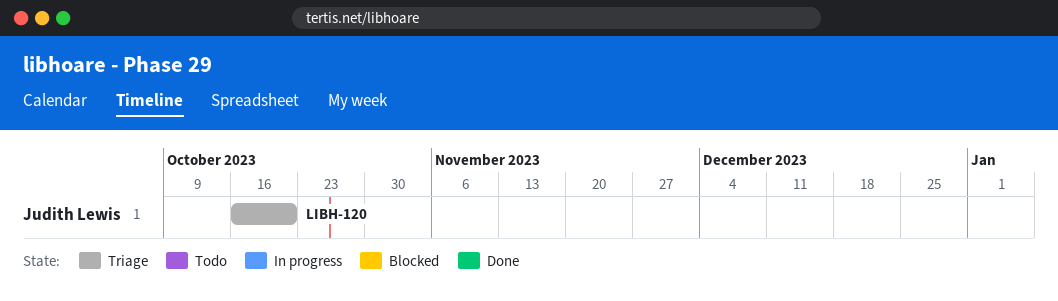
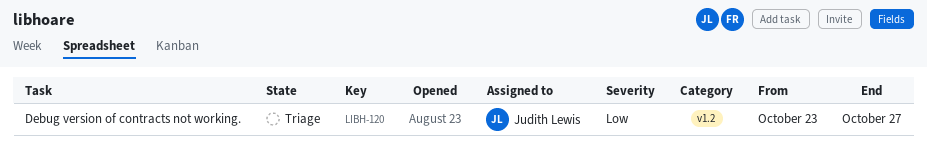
LIBH-120, start: Oct 16 -> Oct 23
LIBH-120, due: Oct 20 -> Oct 27

